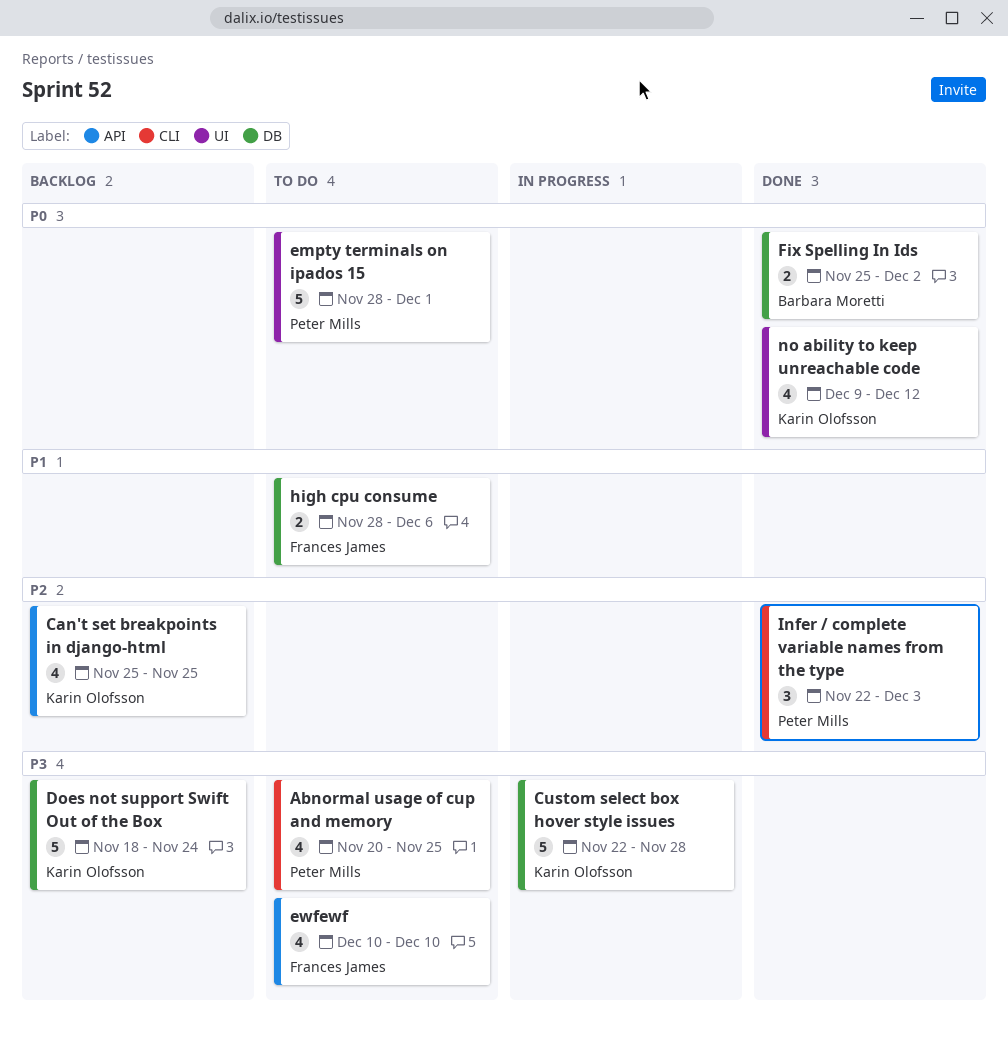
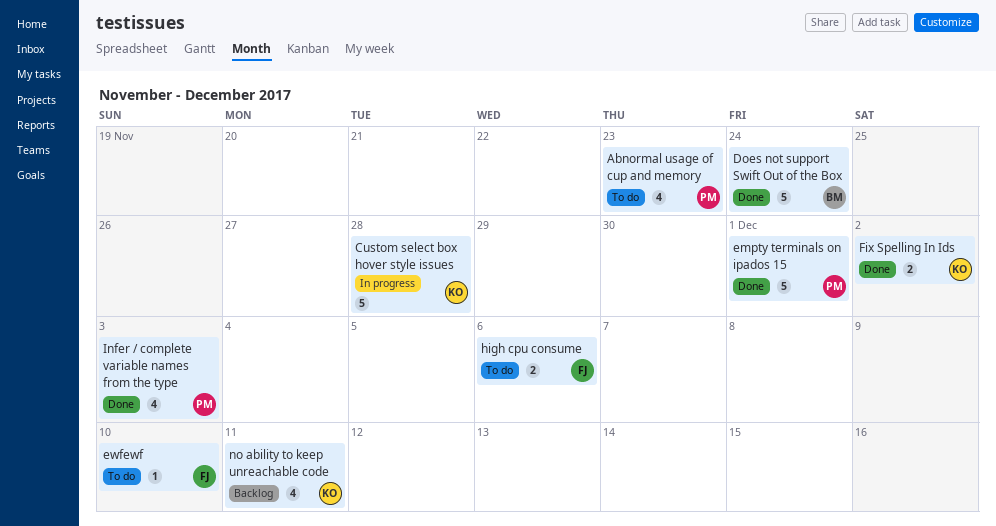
Abnormal usage of cup and memory, due: Nov 25 -> Nov 23
Can't set breakpoints in django-html: present -> none
Does not support Swift Out of the Box, status: Backlog -> Done
Does not support Swift Out of the Box, owner: Karin Olofsson -> Barbara Moretti
empty terminals on ipados 15, status: To do -> Done
ewfewf, estimate: 4 -> 1
Fix Spelling In Ids, owner: Barbara Moretti -> Karin Olofsson
Infer / complete variable names from the type, estimate: 3 -> 4
no ability to keep unreachable code, status: Done -> Backlog
no ability to keep unreachable code, due: Dec 12 -> Dec 11

